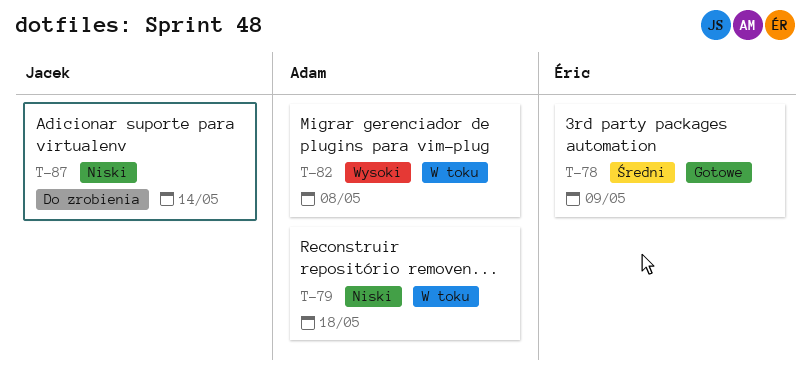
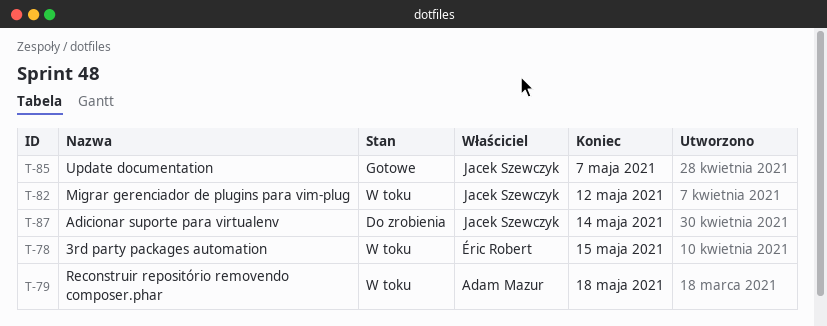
T-78, status: Gotowe -> W toku
T-78, due: May 9 -> May 15
T-82, owner: Adam Mazur -> Jacek Szewczyk
T-82, due: May 8 -> May 12
T-85: none -> present

